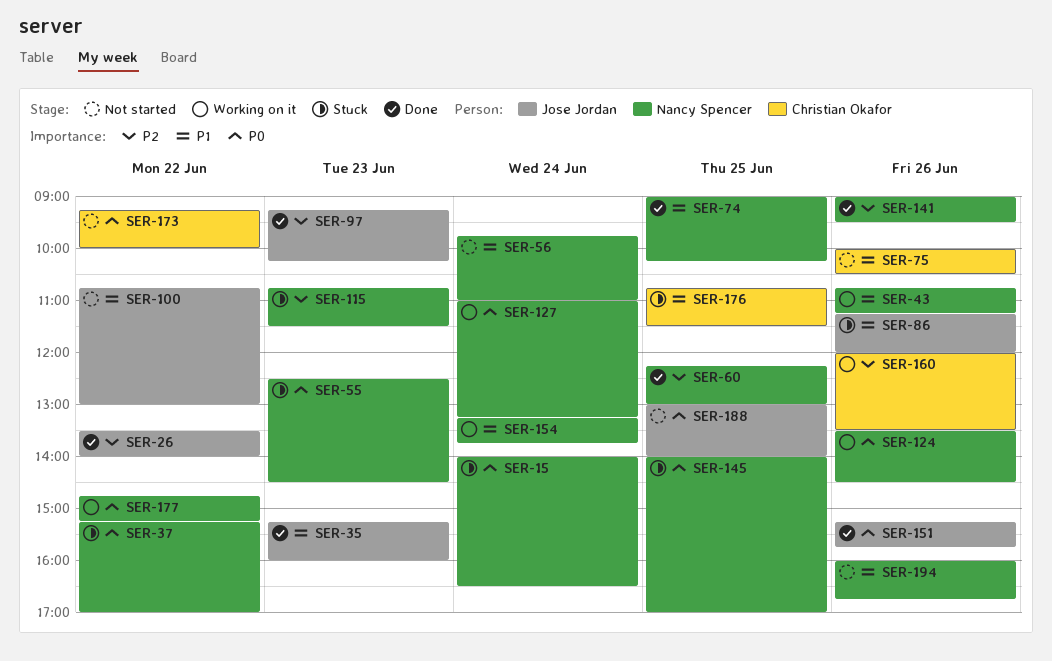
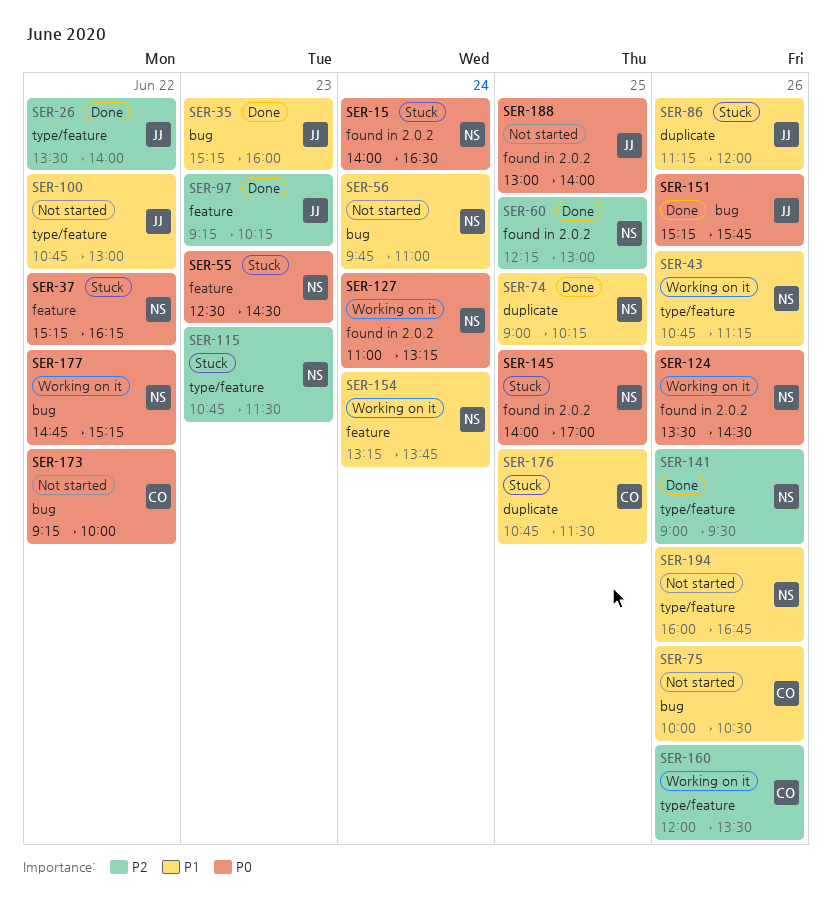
SER-37, ends: 17:00 -> 16:15

